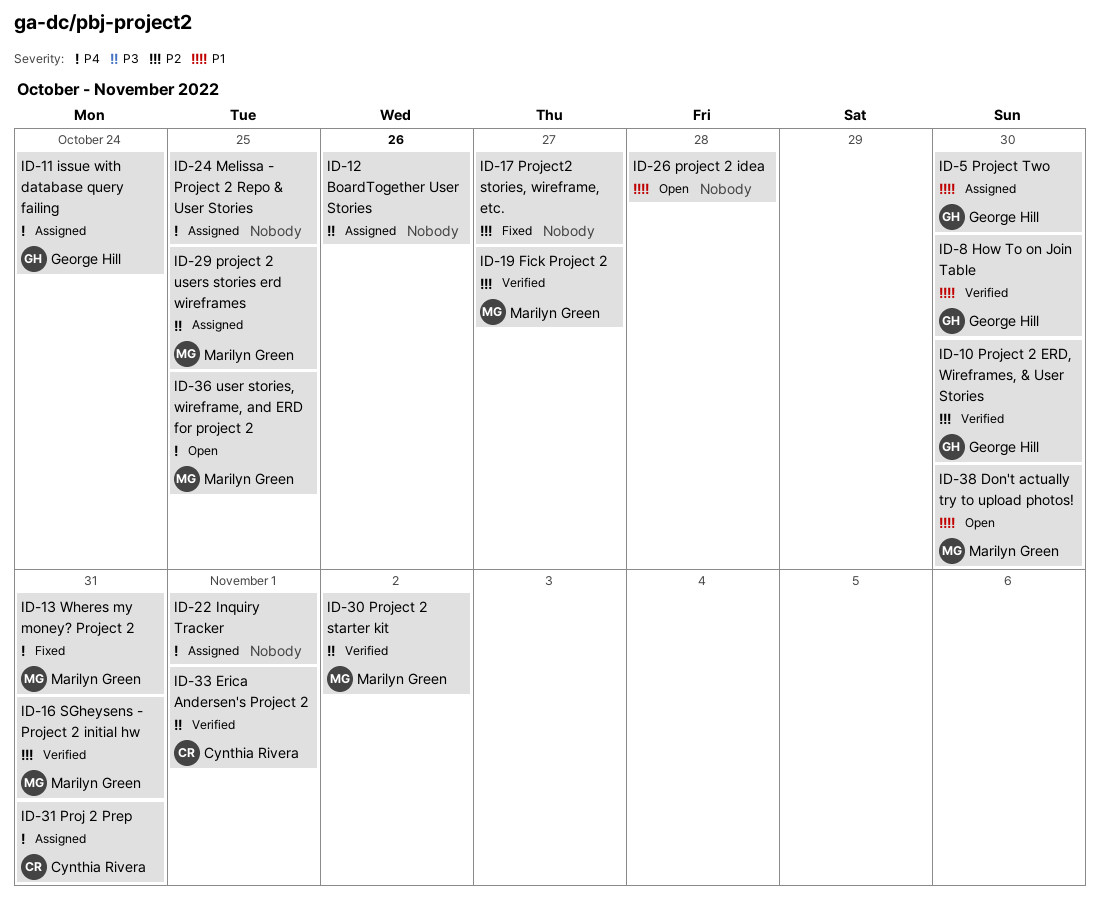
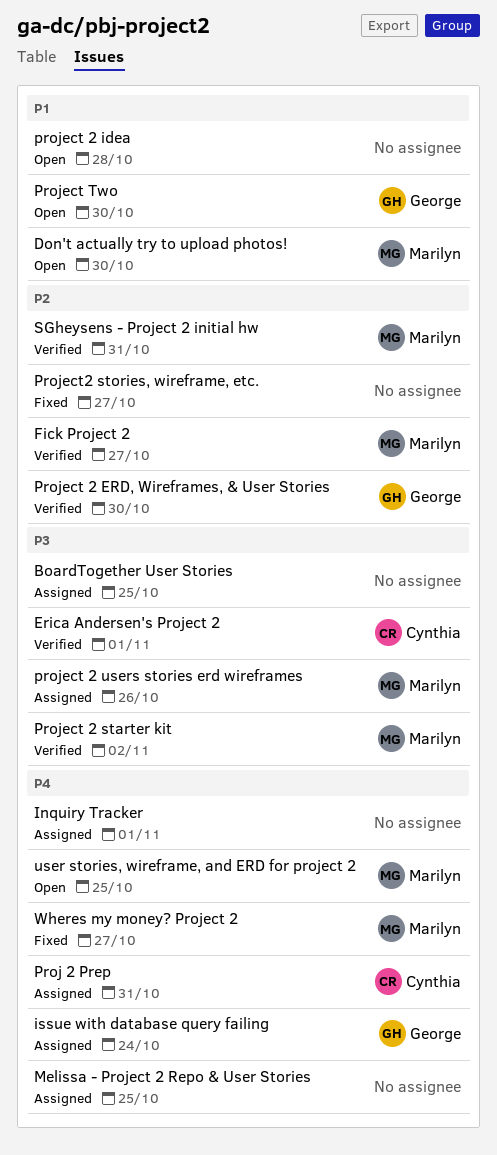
BoardTogether User Stories, due: Oct 26 -> Oct 25
How To on Join Table: present -> none
project 2 users stories erd wireframes, due: Oct 25 -> Oct 26
Project Two, status: Assigned -> Open
Wheres my money? Project 2, due: Oct 31 -> Oct 27

